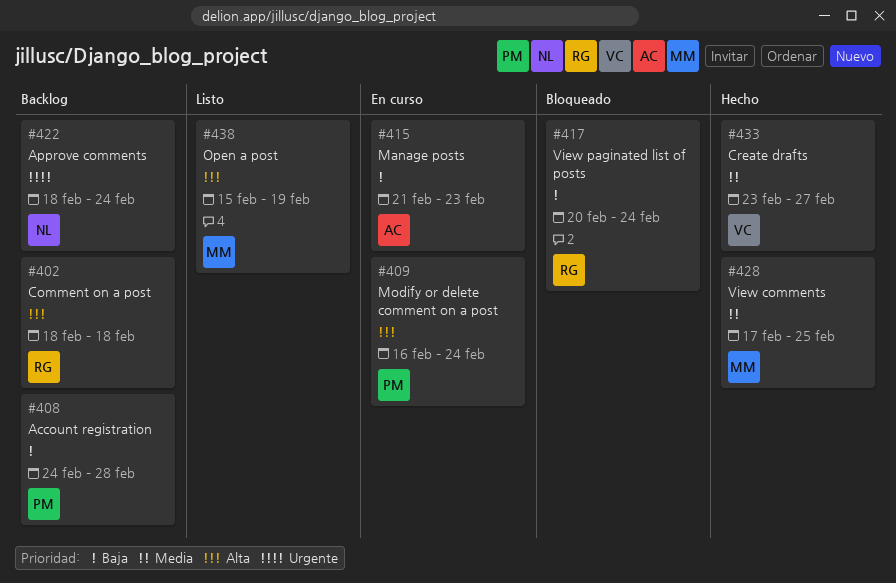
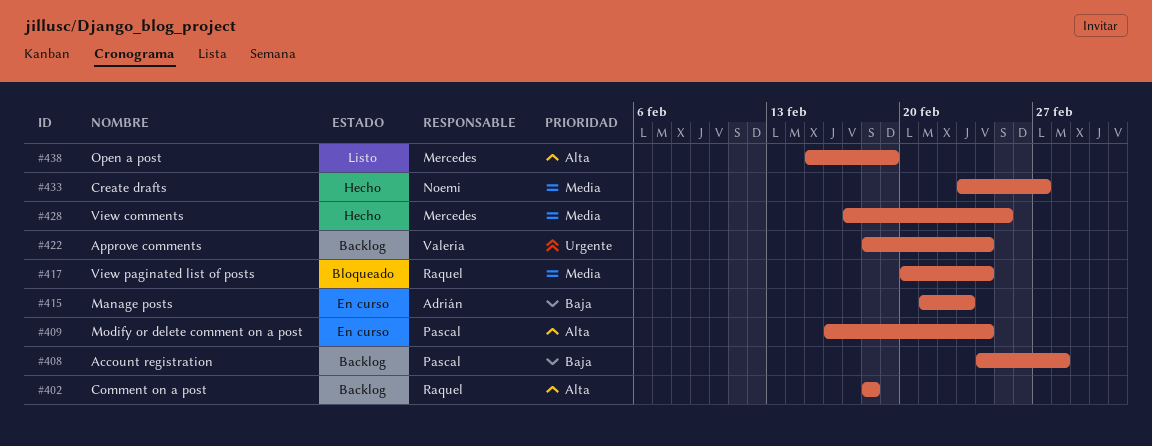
#417, priority: Baja -> Media
#422, owner: Noemi -> Valeria
#433, owner: Valeria -> Noemi

